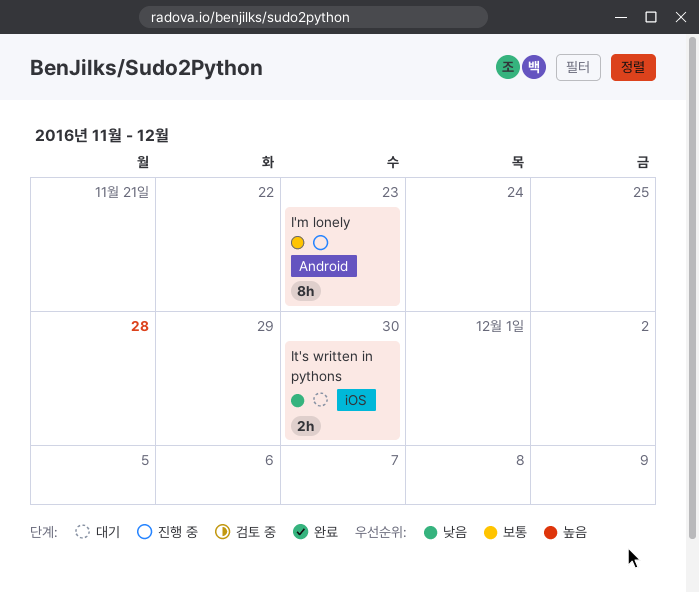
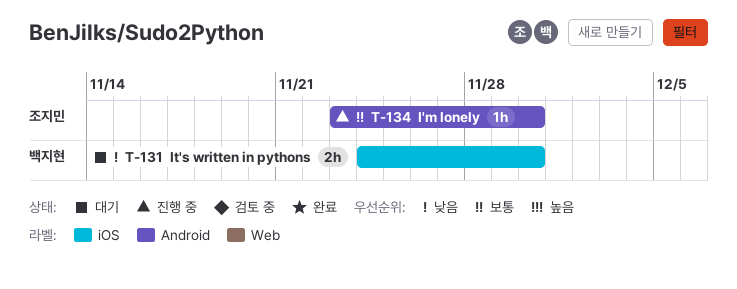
I'm lonely, estimate: 8h -> 1h
I'm lonely, due: Nov 23 -> Nov 30

